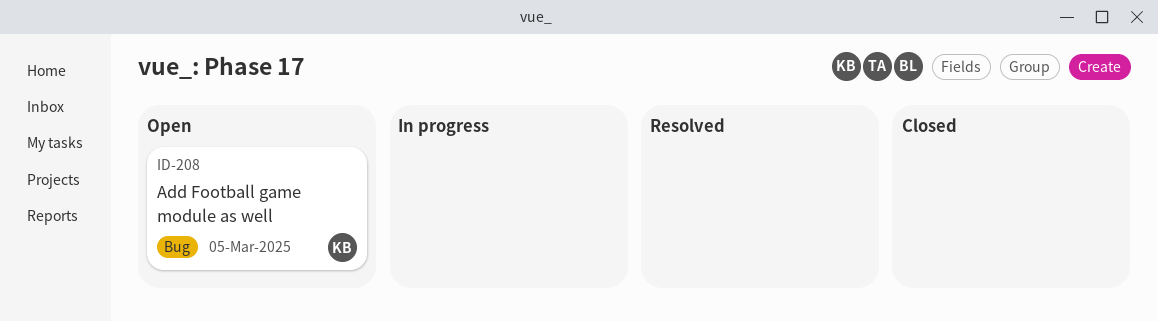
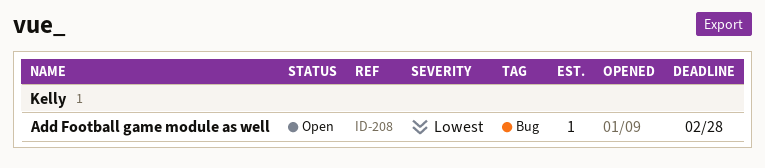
ID-208, due: Mar 5 -> Feb 28

